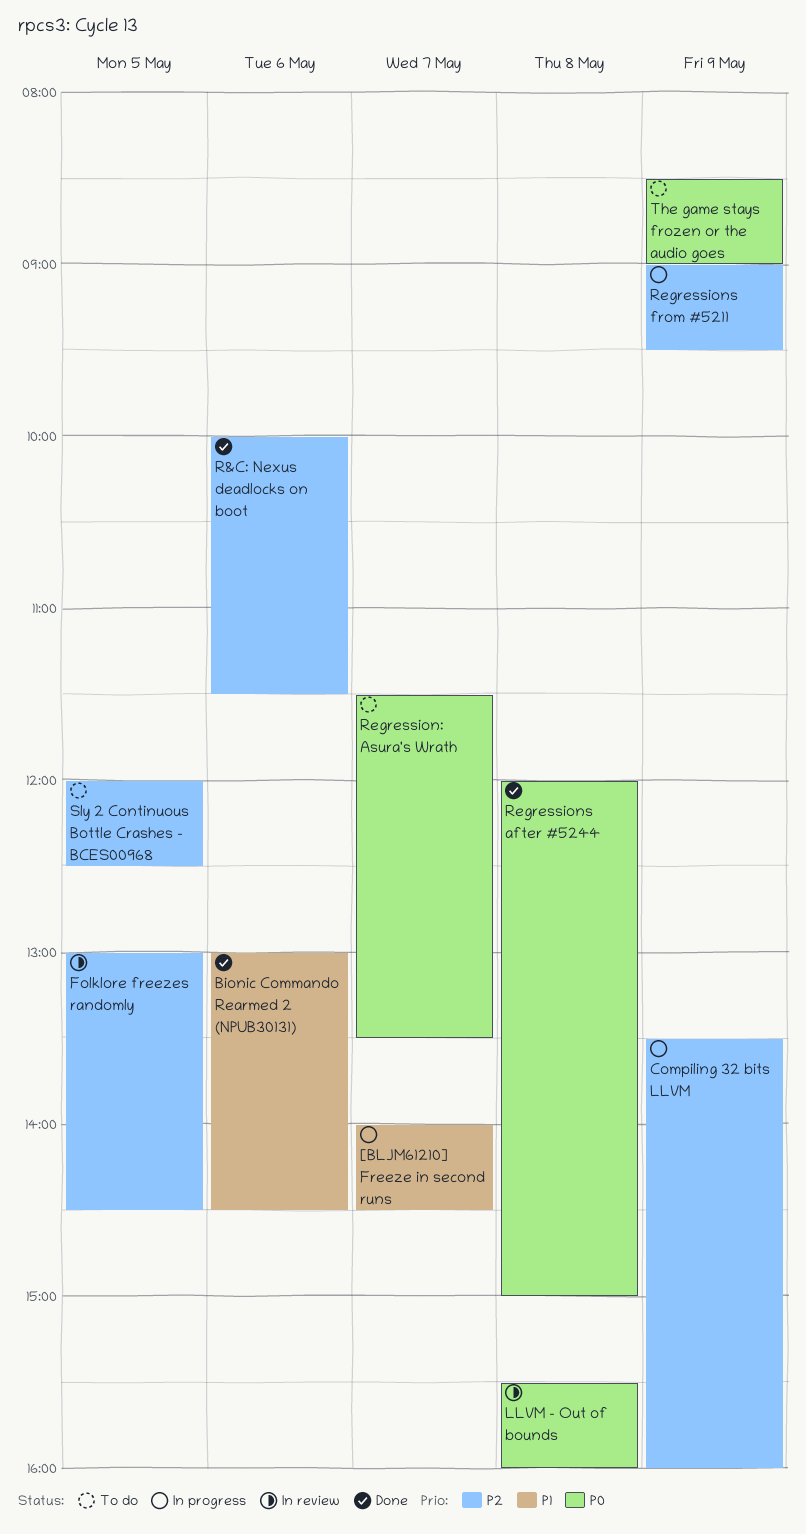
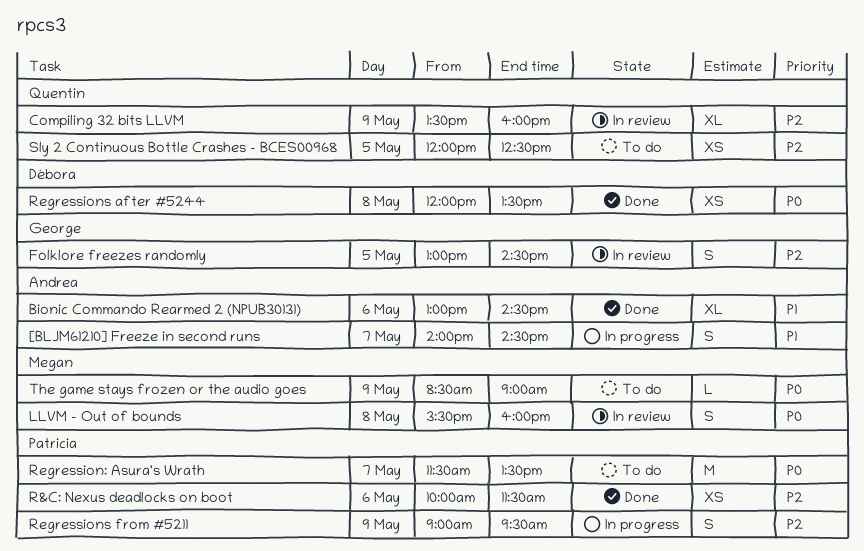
Compiling 32 bits LLVM, status: In progress -> In review
Regressions after #5244, ends: 15:00 -> 13:30

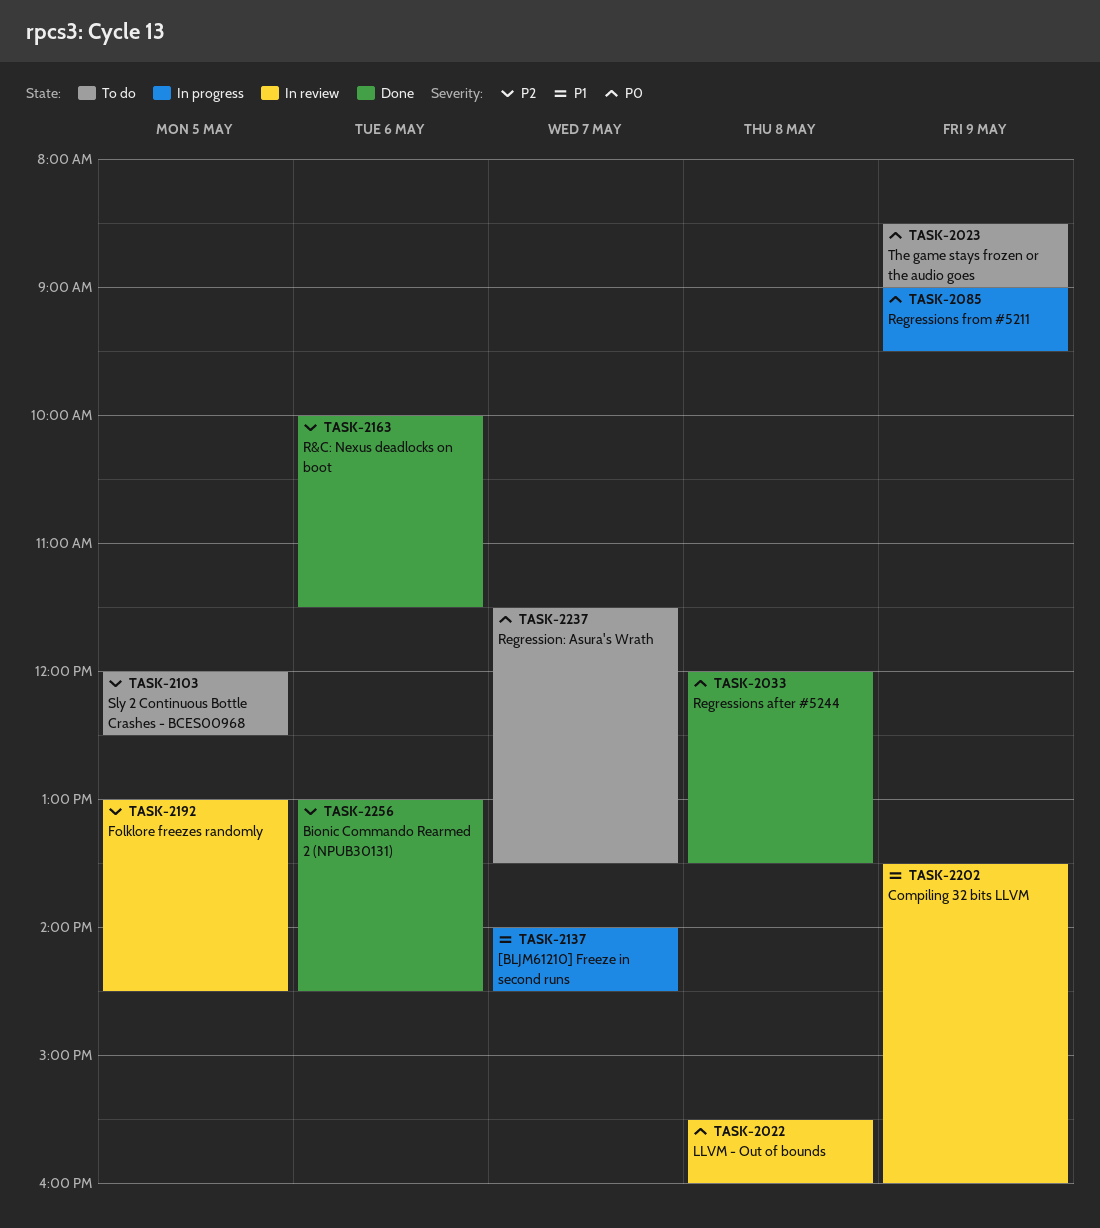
Bionic Commando Rearmed 2 (NPUB30131), priority: P1 -> P2
Compiling 32 bits LLVM, priority: P2 -> P1
Regressions from #5211, priority: P2 -> P0

